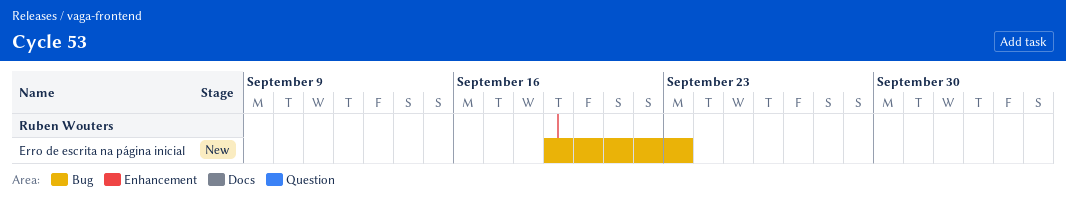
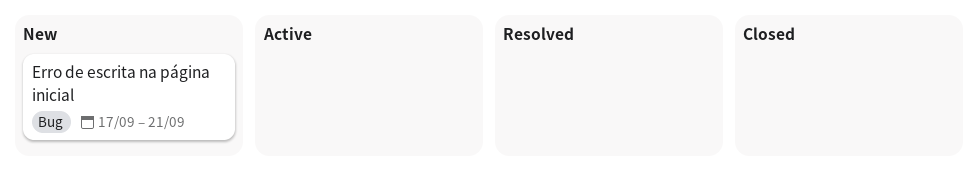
Erro de escrita na página inicial, start: Sep 19 -> Sep 17
Erro de escrita na página inicial, due: Sep 23 -> Sep 21

